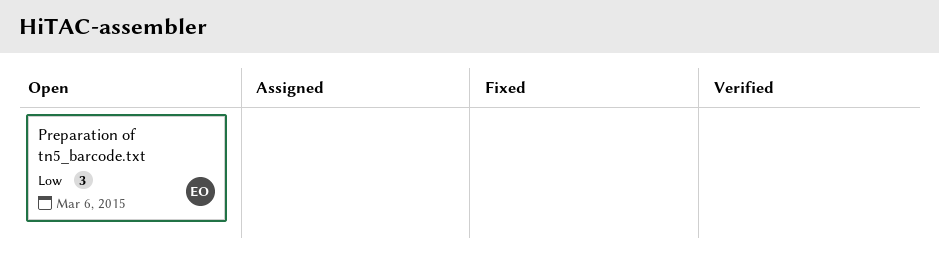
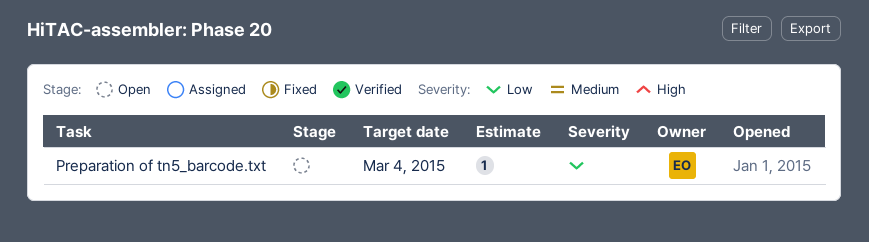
Preparation of tn5_barcode.txt, estimate: 3 -> 1
Preparation of tn5_barcode.txt, due: Mar 6 -> Mar 4

